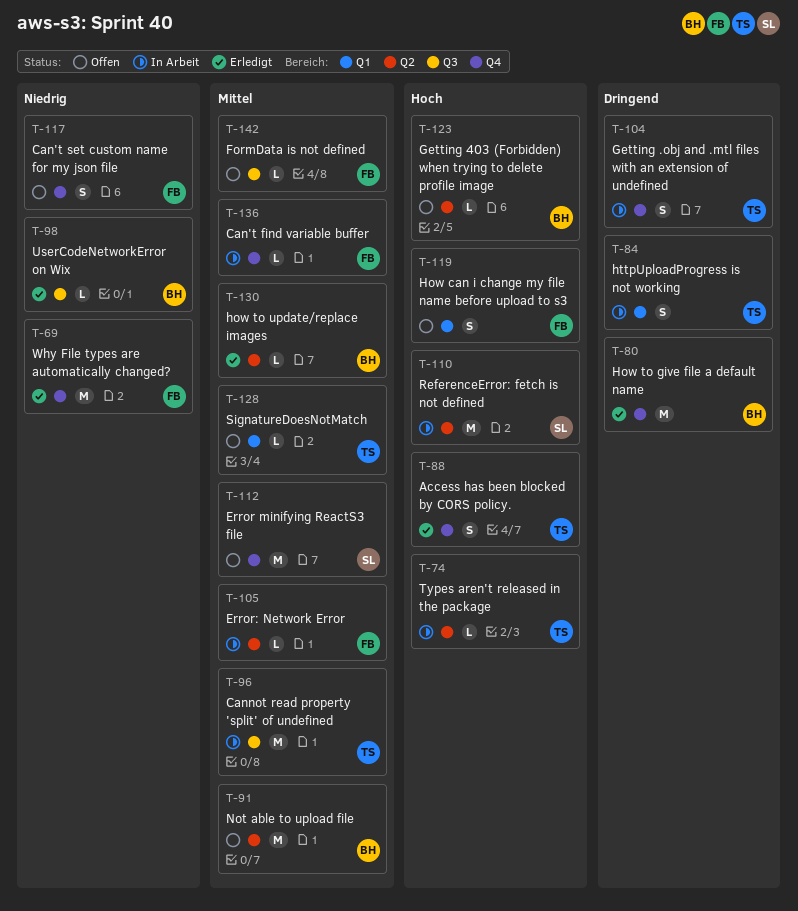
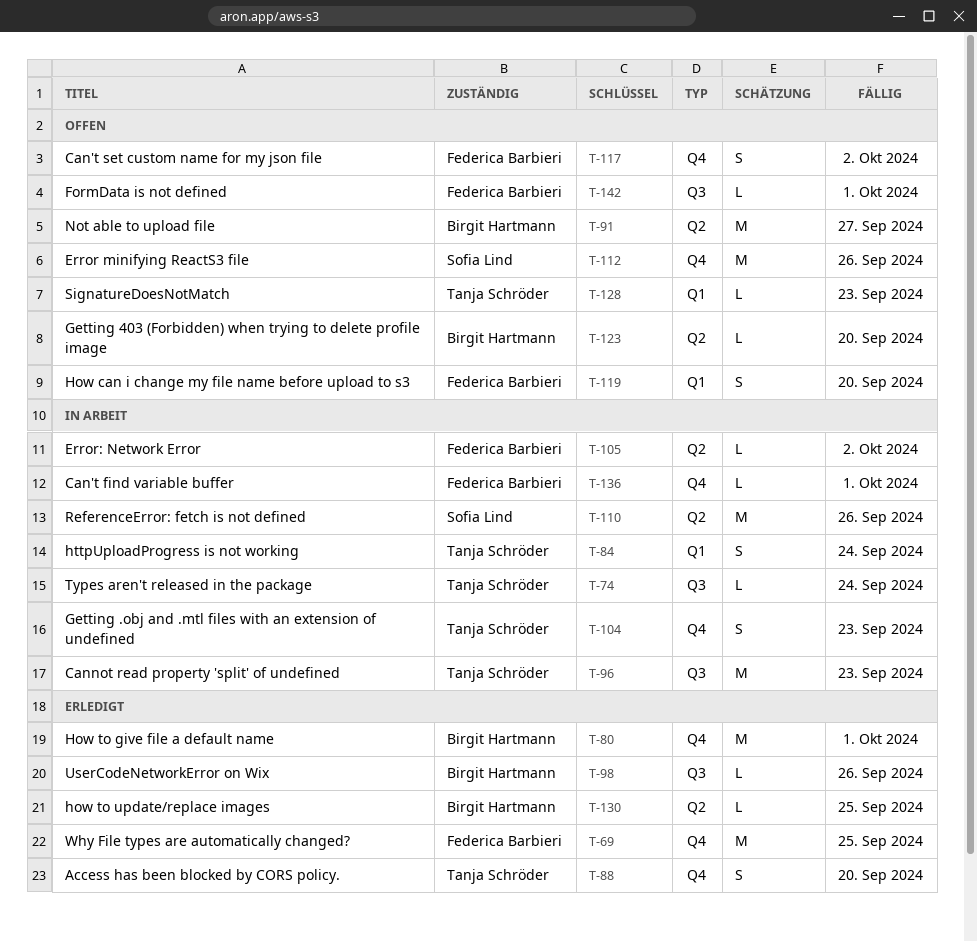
T-74, label: Q2 -> Q3

